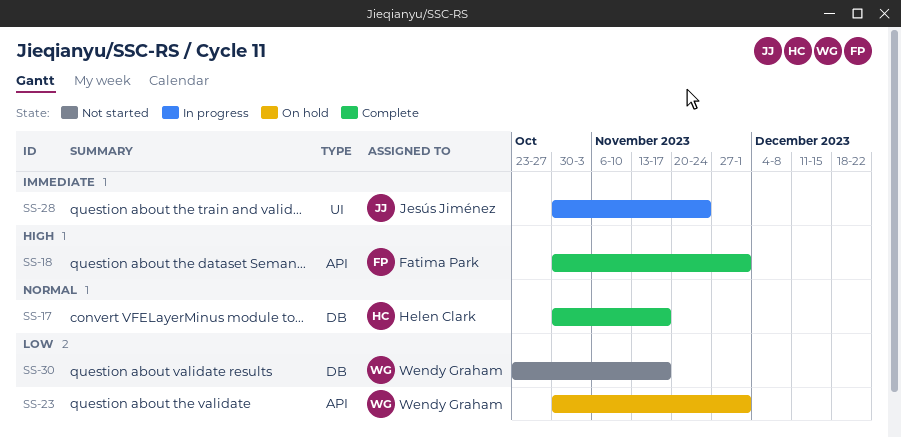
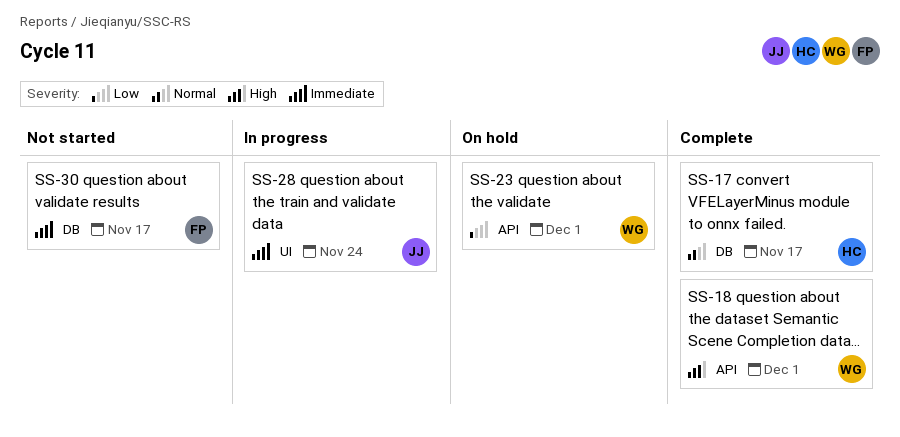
SS-18, owner: Fatima Park -> Wendy Graham
SS-30, owner: Wendy Graham -> Fatima Park
SS-30, priority: Low -> Immediate

